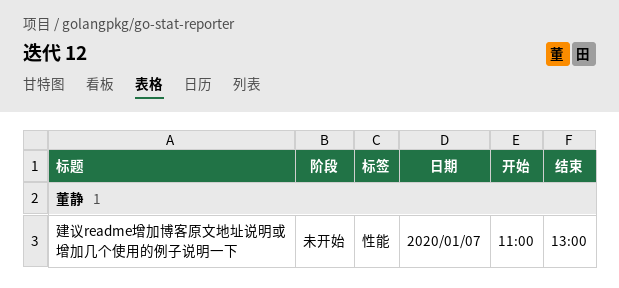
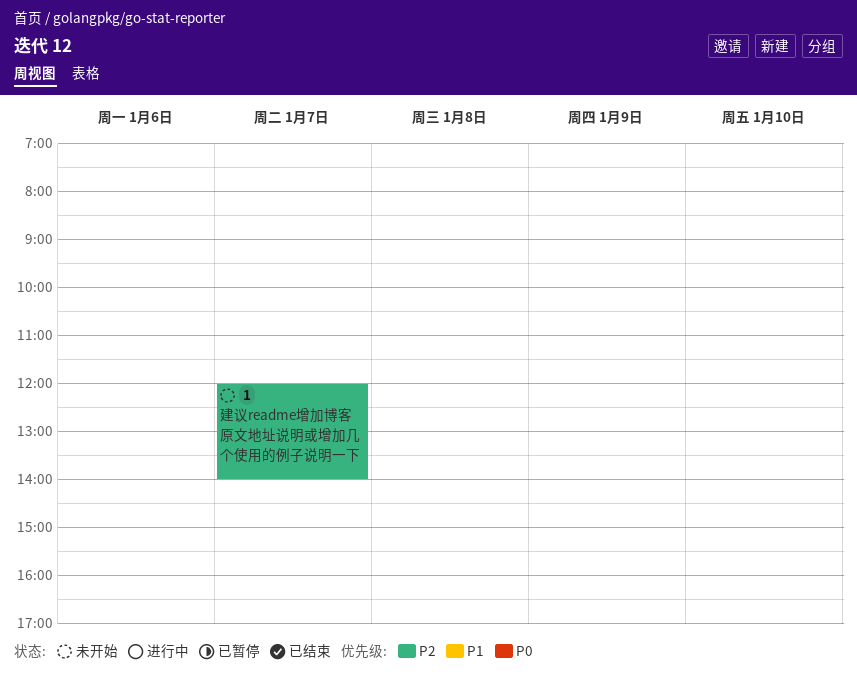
建议readme增加博客原文地址说明或增加几个使用的例子说明一下, begins: 11:00 -> 12:00
建议readme增加博客原文地址说明或增加几个使用的例子说明一下, ends: 13:00 -> 14:00

